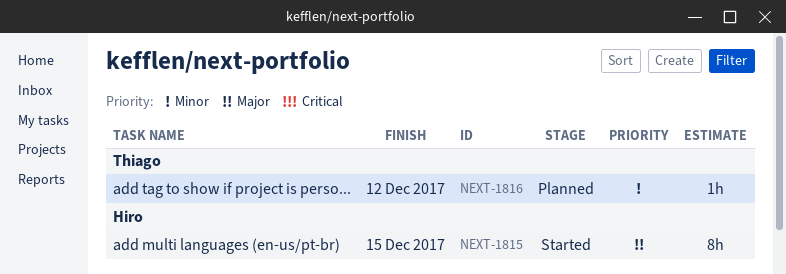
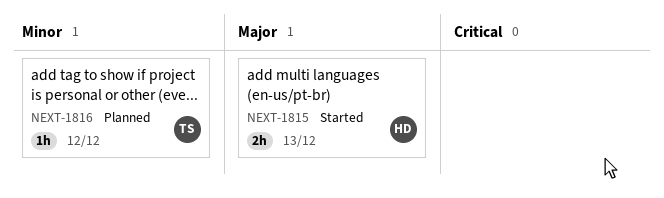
NEXT-1815, estimate: 8h -> 2h
NEXT-1815, due: Dec 15 -> Dec 13

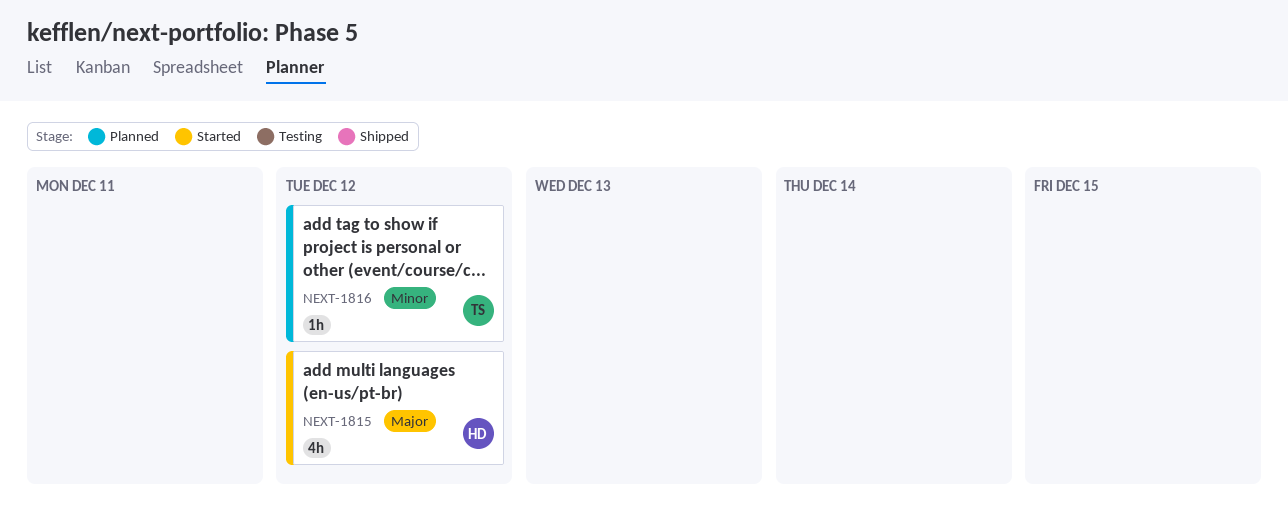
NEXT-1815, estimate: 2h -> 4h
NEXT-1815, due: Dec 13 -> Dec 12

